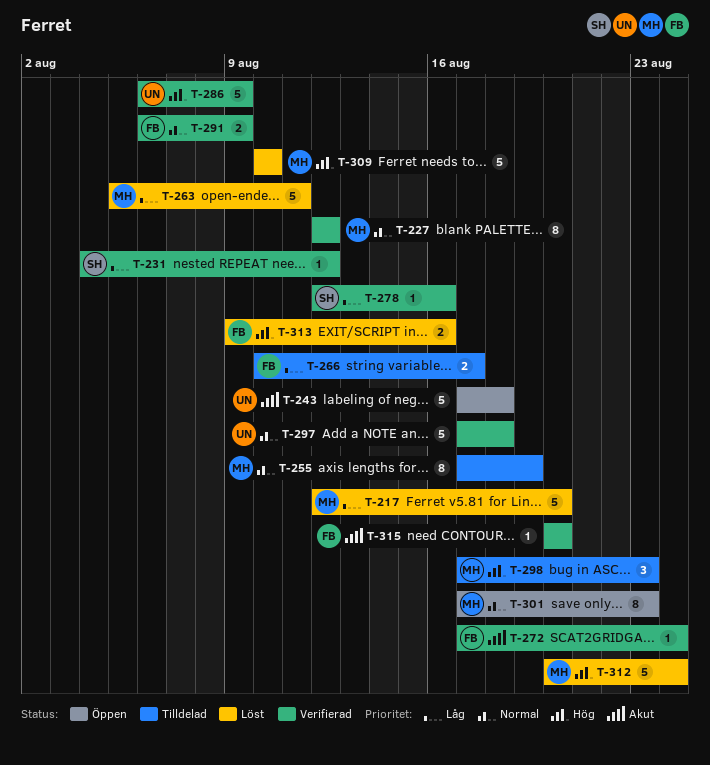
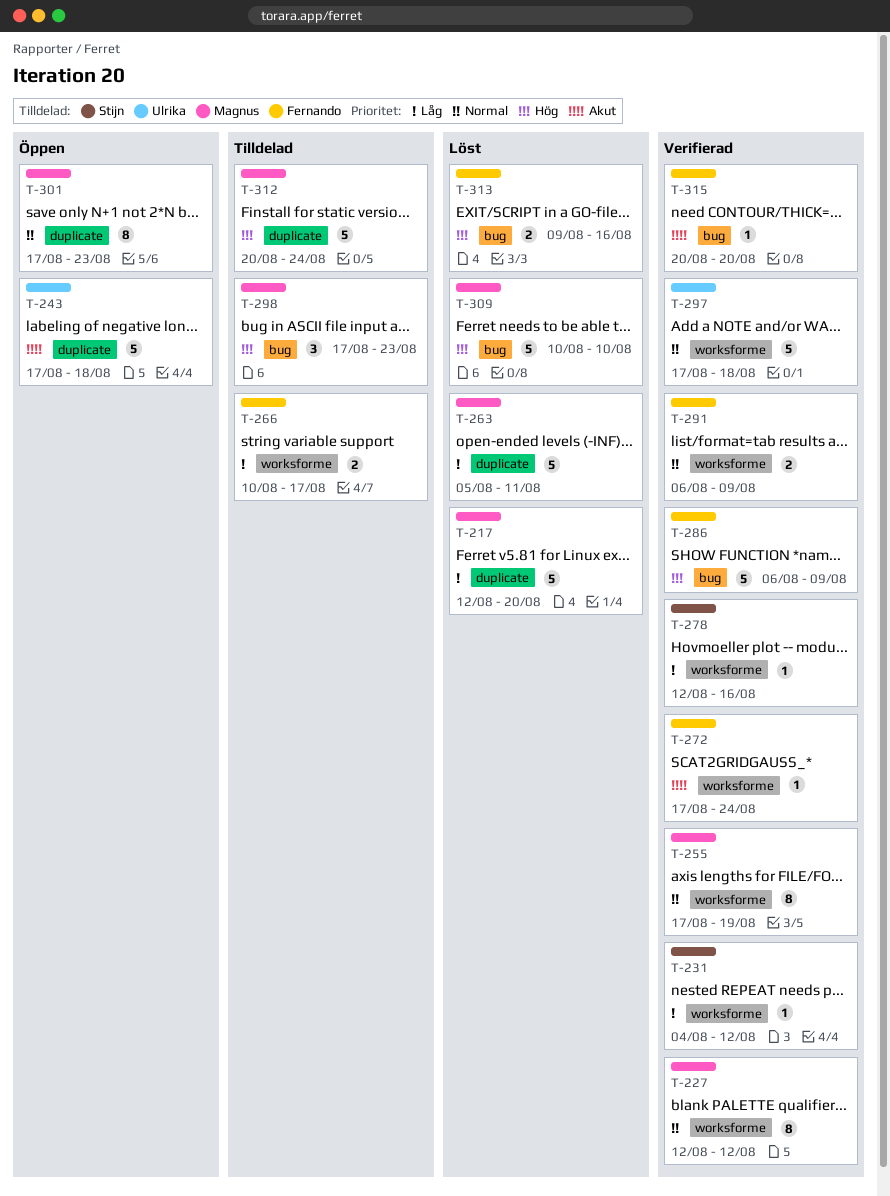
T-255, status: Tilldelad -> Verifierad
T-286, owner: Ulrika -> Fernando
T-312, status: Löst -> Tilldelad

